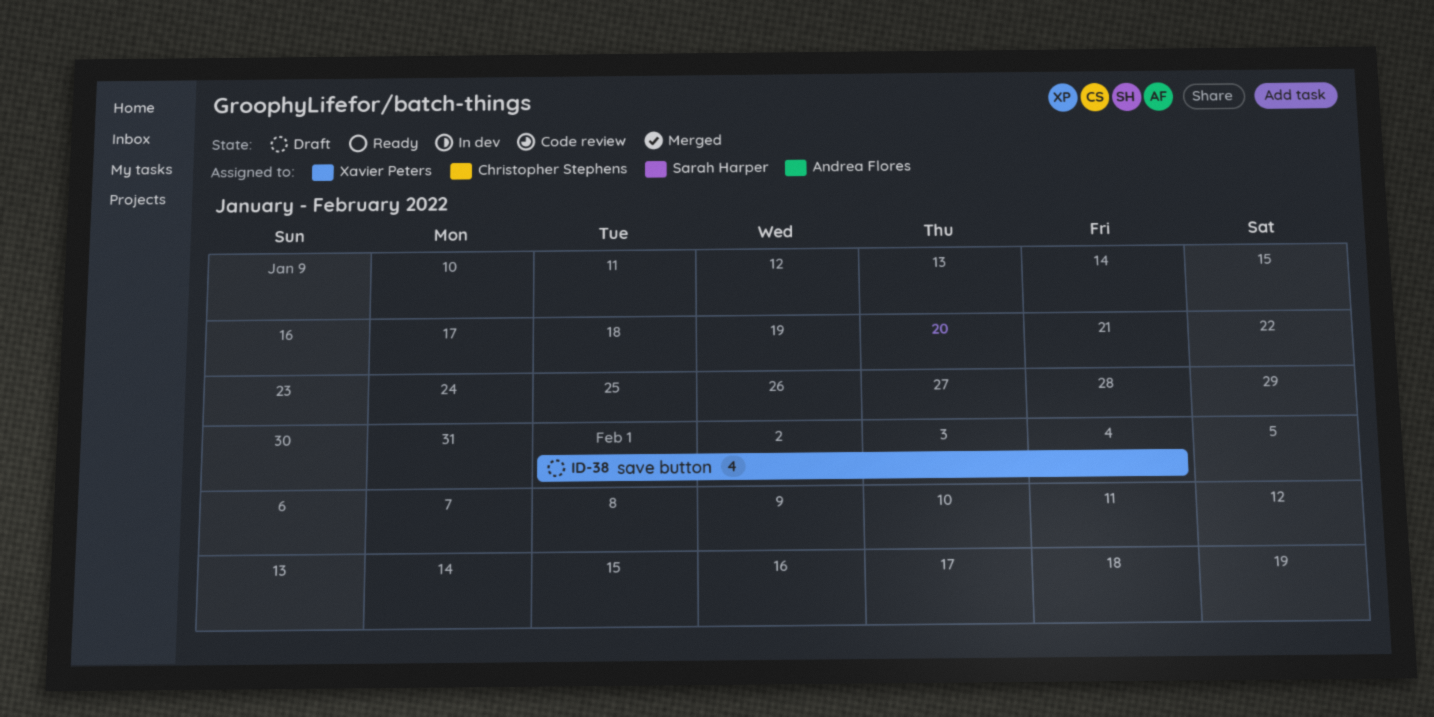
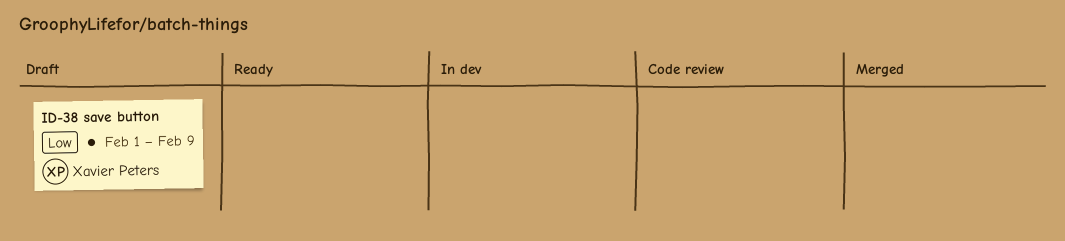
ID-38, estimate: 4 -> 1
ID-38, due: Feb 4 -> Feb 9

